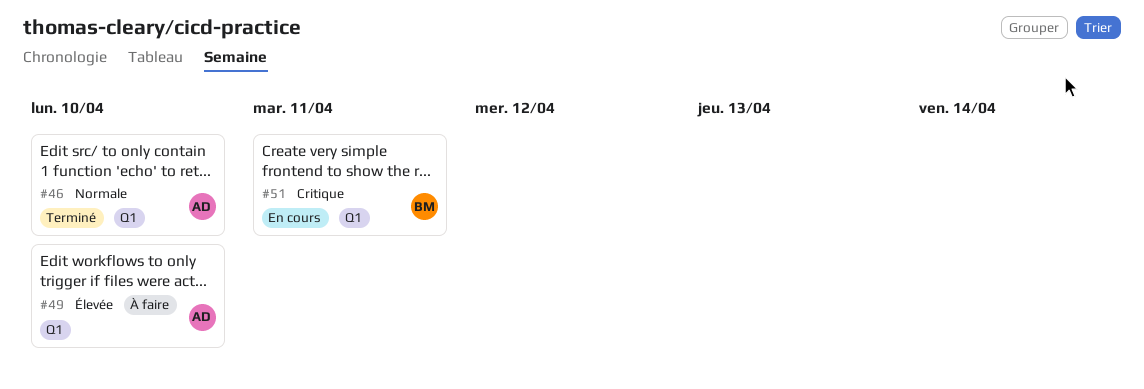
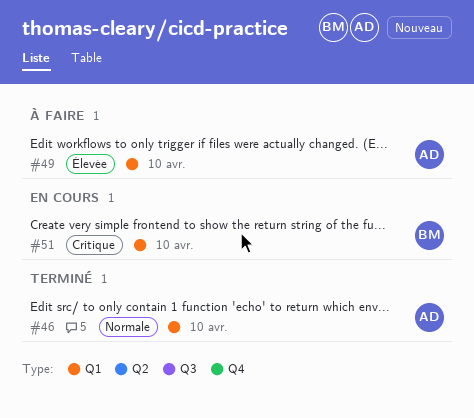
#51, due: Apr 11 -> Apr 10

